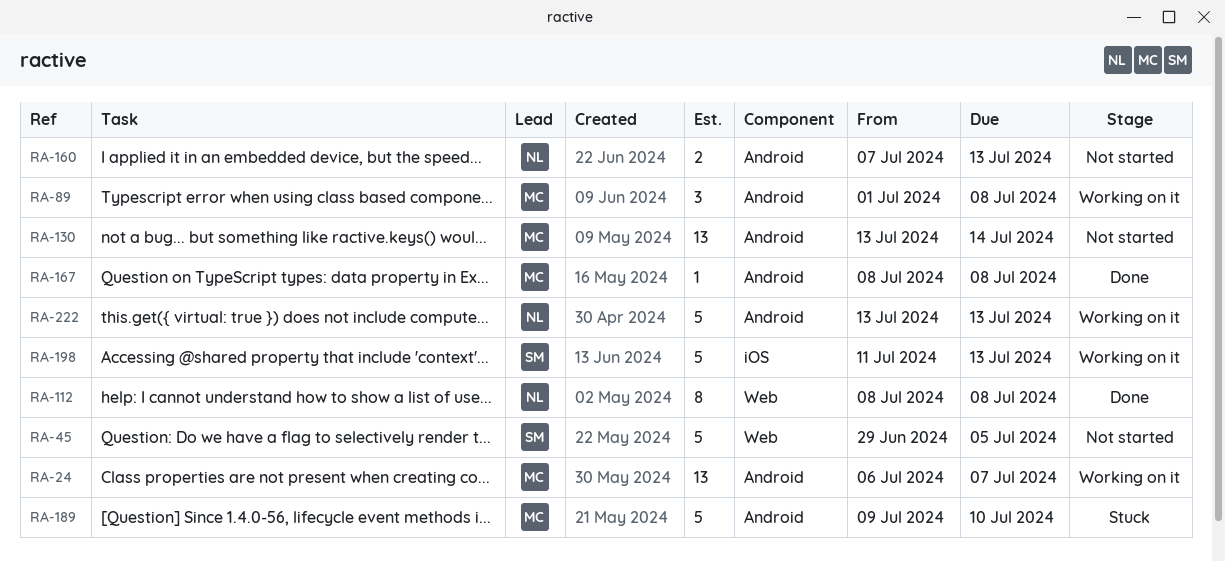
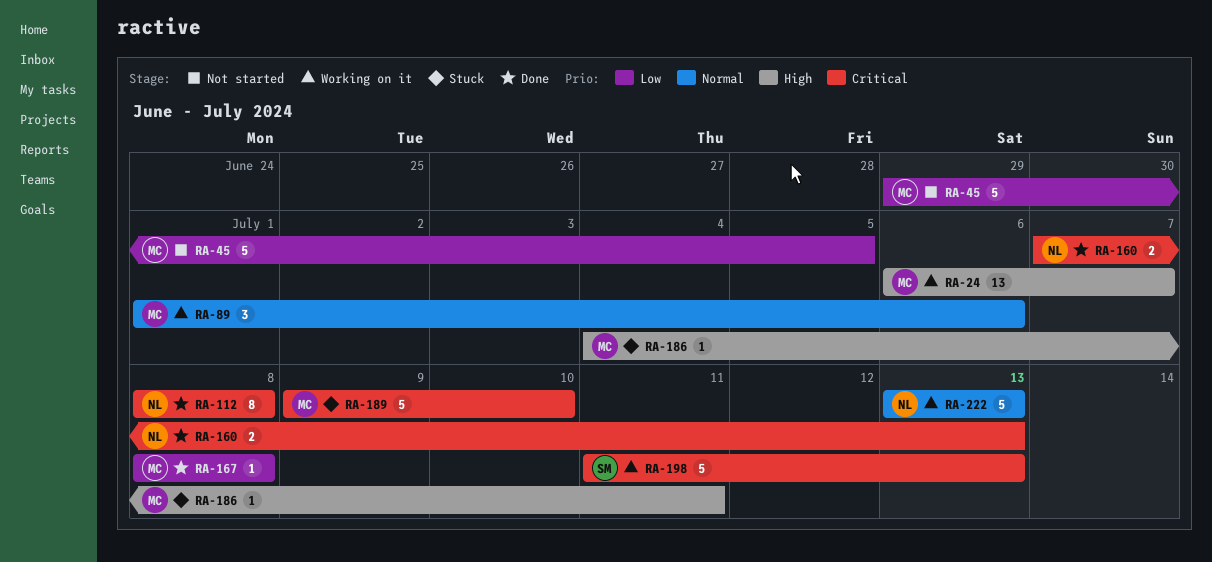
RA-45, owner: SM -> MC
RA-89, due: Jul 8 -> Jul 6
RA-130: present -> none
RA-160, status: Not started -> Done
RA-186: none -> present

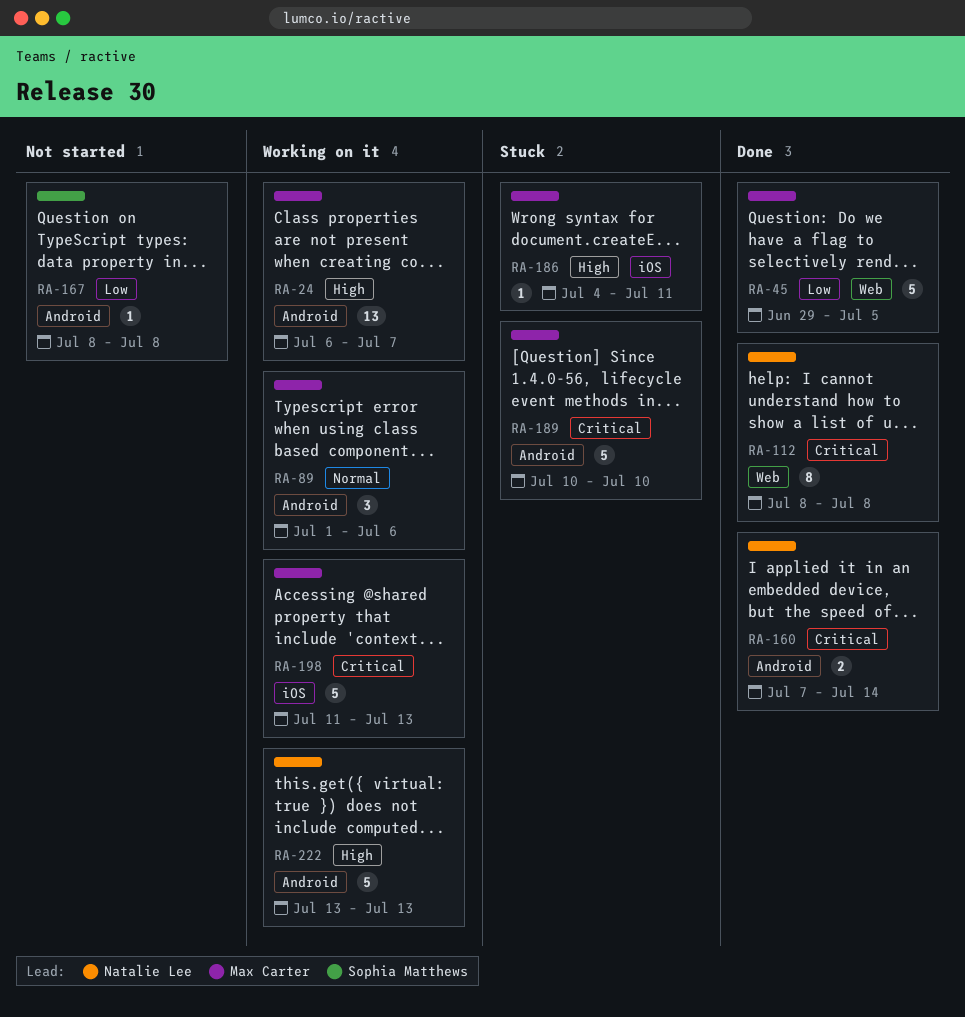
RA-45, status: Not started -> Done
RA-160, due: Jul 13 -> Jul 14
RA-167, status: Done -> Not started
RA-167, owner: Max Carter -> Sophia Matthews
RA-189, start: Jul 9 -> Jul 10
RA-198, owner: Sophia Matthews -> Max Carter
RA-222, priority: Normal -> High

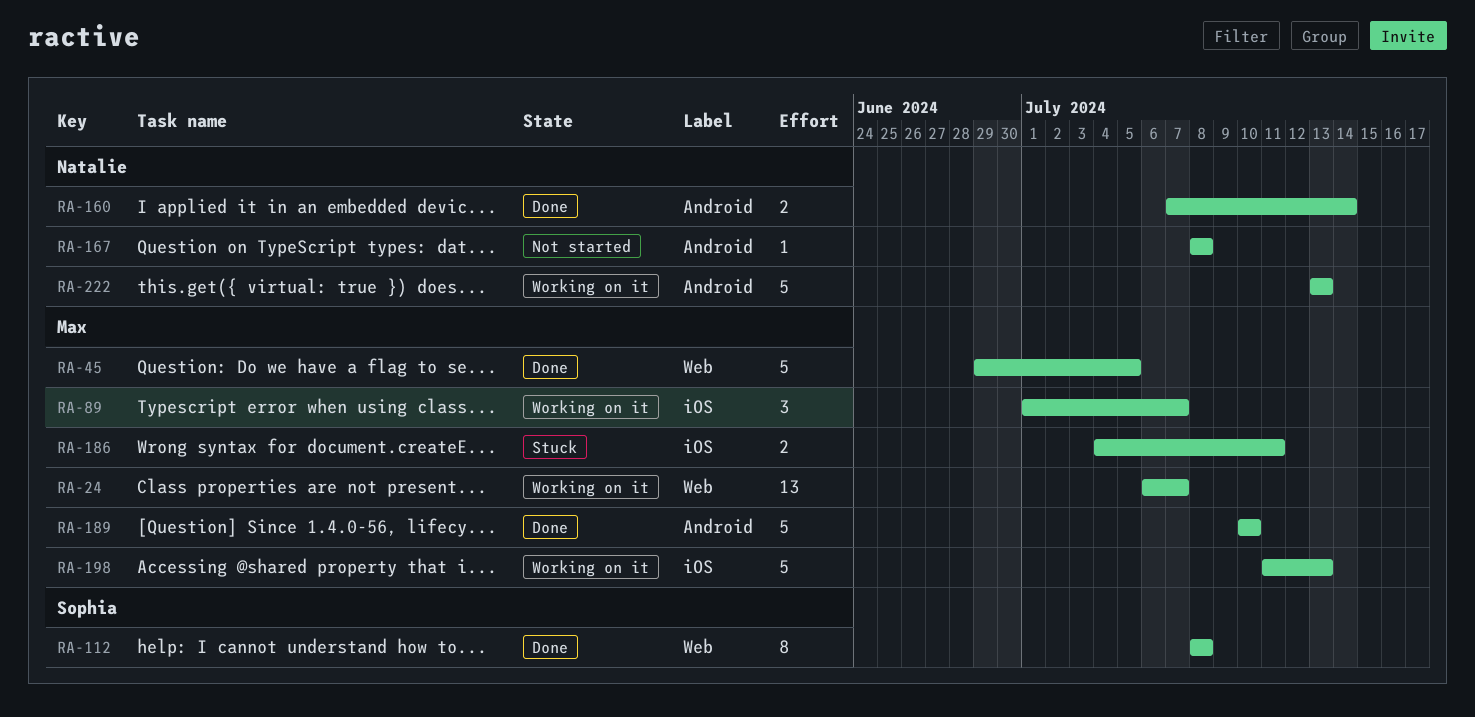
RA-24, label: Android -> Web
RA-89, label: Android -> iOS
RA-89, due: Jul 6 -> Jul 7
RA-112, owner: Natalie Lee -> Sophia Matthews
RA-167, owner: Sophia Matthews -> Natalie Lee
RA-186, estimate: 1 -> 2
RA-189, status: Stuck -> Done

